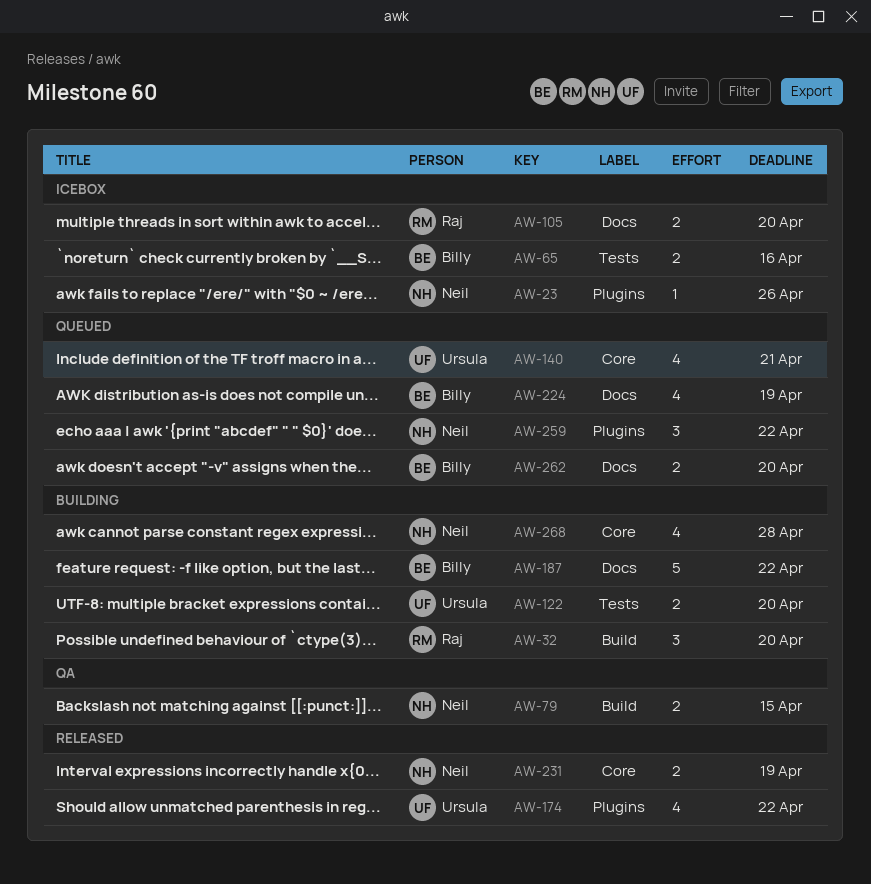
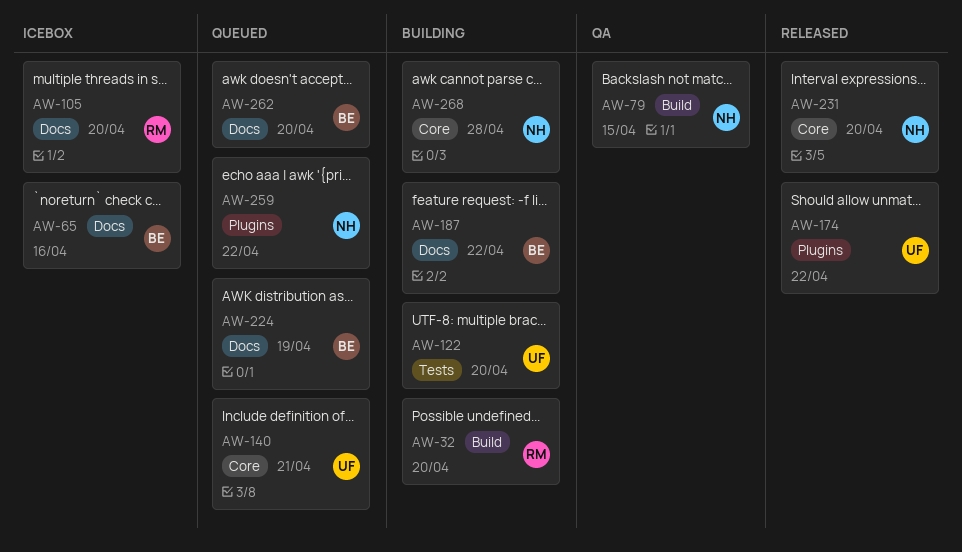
AW-23: present -> none
AW-65, label: Tests -> Docs
AW-231, due: Apr 19 -> Apr 20

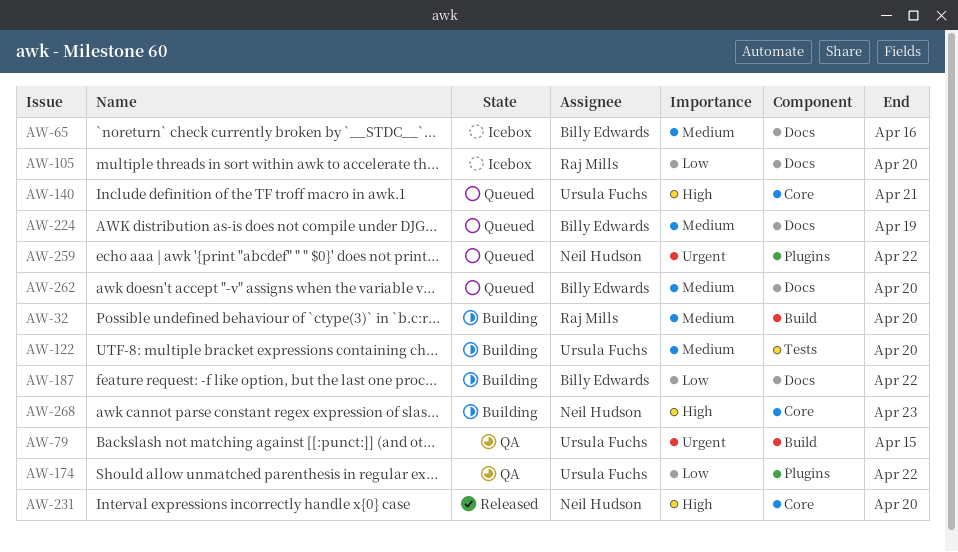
AW-79, owner: Neil Hudson -> Ursula Fuchs
AW-174, status: Released -> QA
AW-268, due: Apr 28 -> Apr 23

